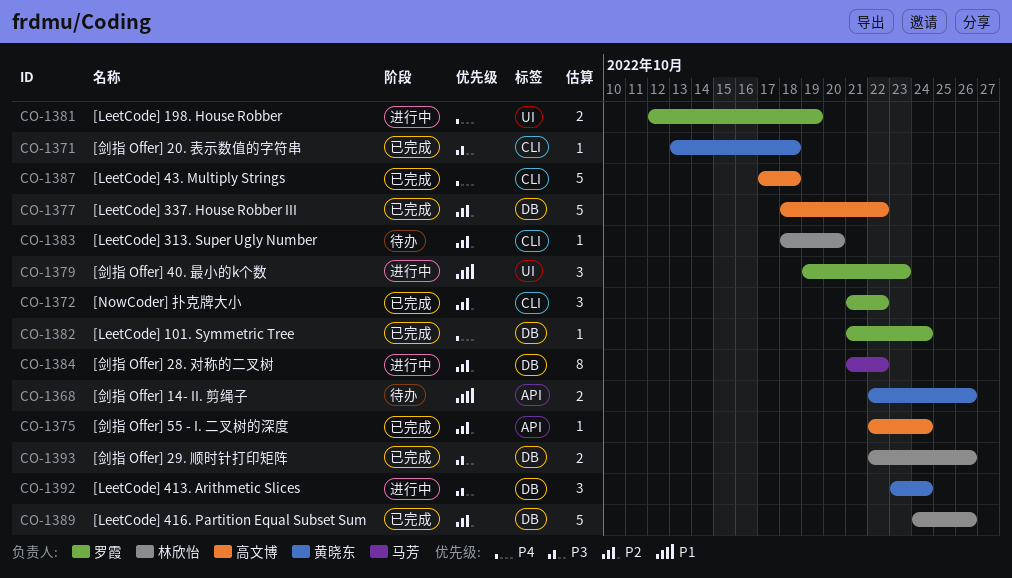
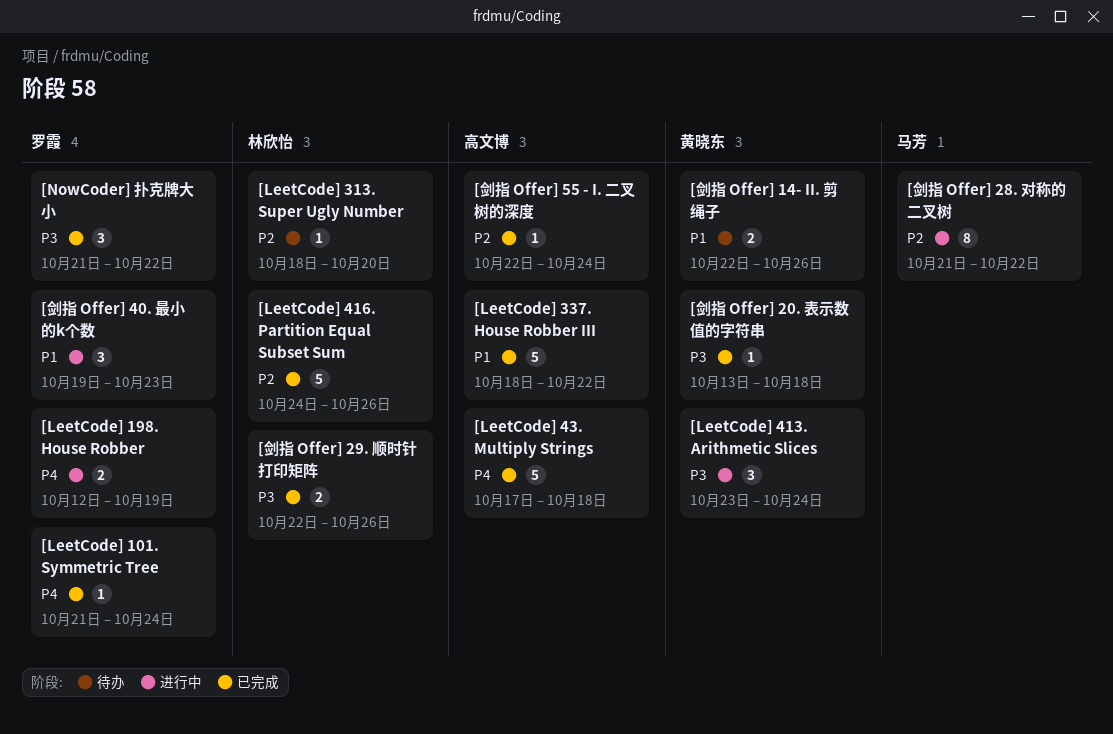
[LeetCode] 337. House Robber III, priority: P2 -> P1
[NowCoder] 扑克牌大小, priority: P2 -> P3

